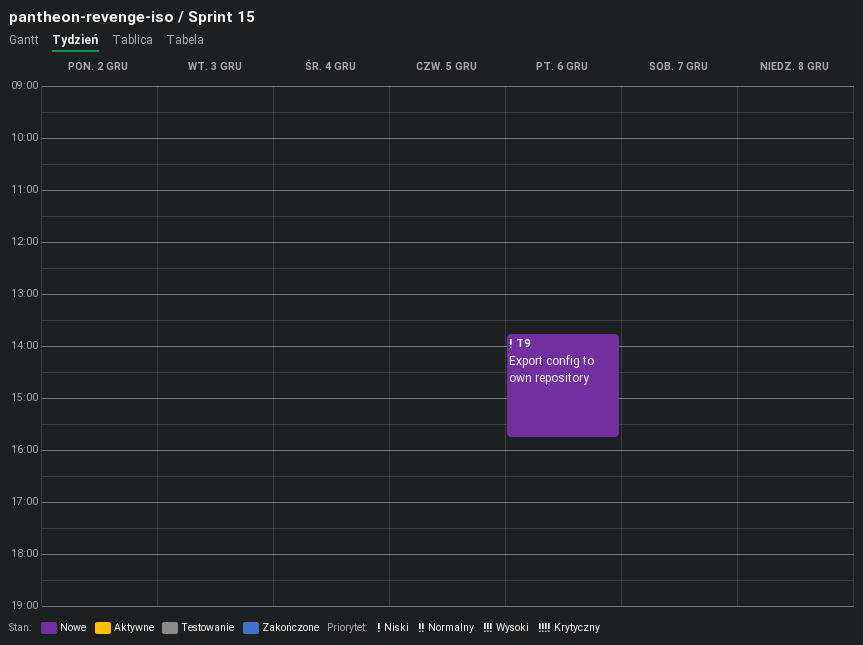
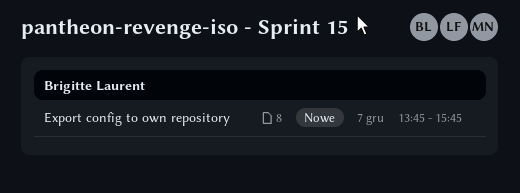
Export config to own repository, day: Dec 6 -> Dec 7

